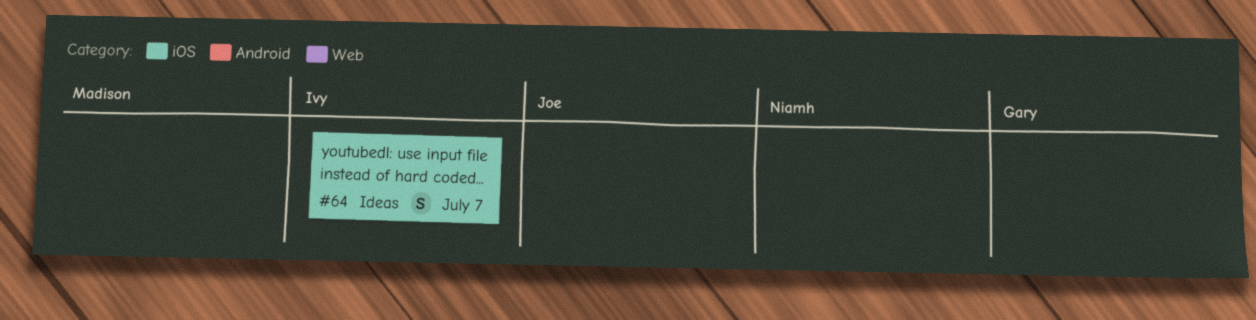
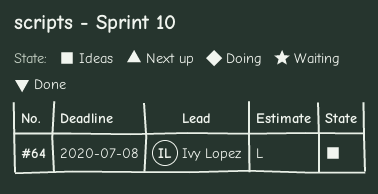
#64, estimate: S -> L
#64, due: Jul 7 -> Jul 8

